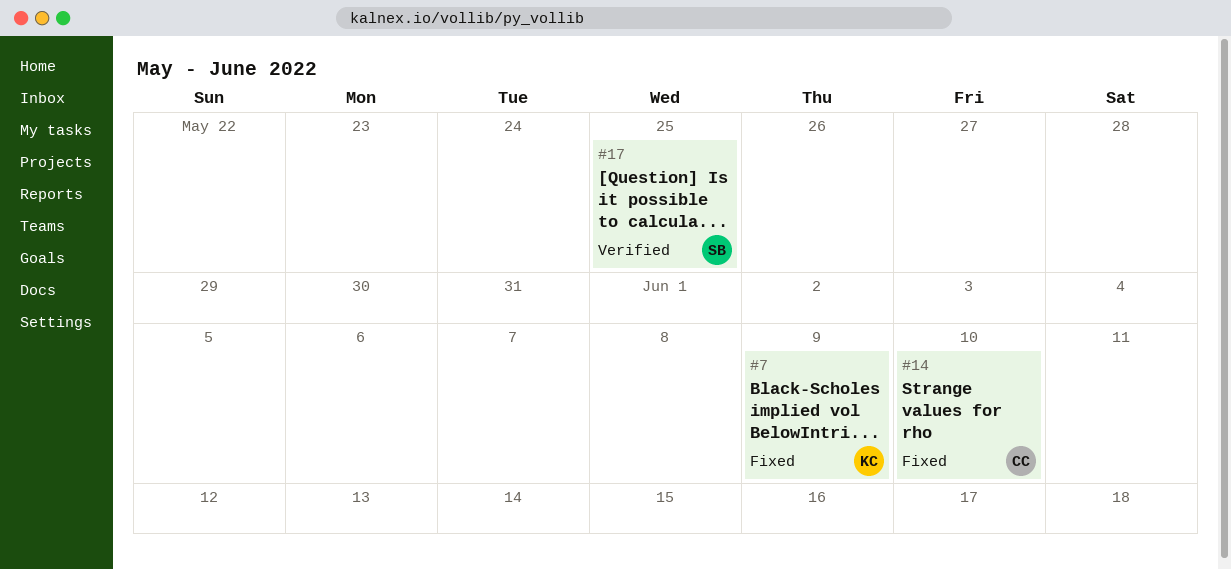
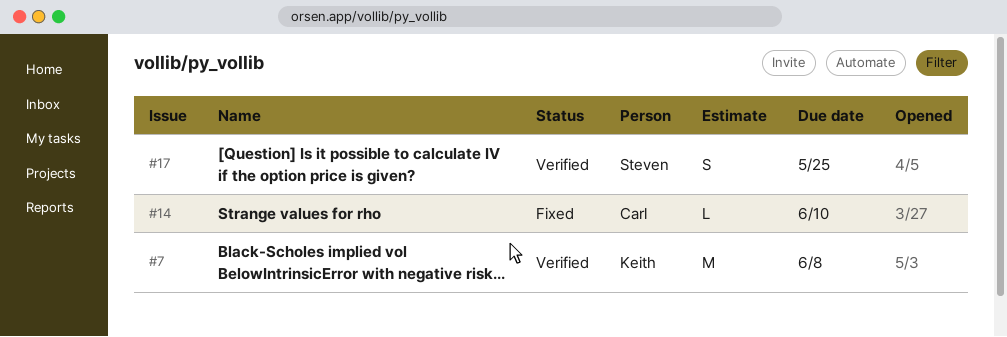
#7, status: Fixed -> Verified
#7, due: Jun 9 -> Jun 8

